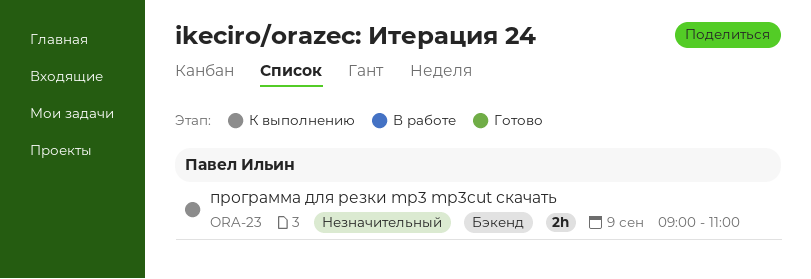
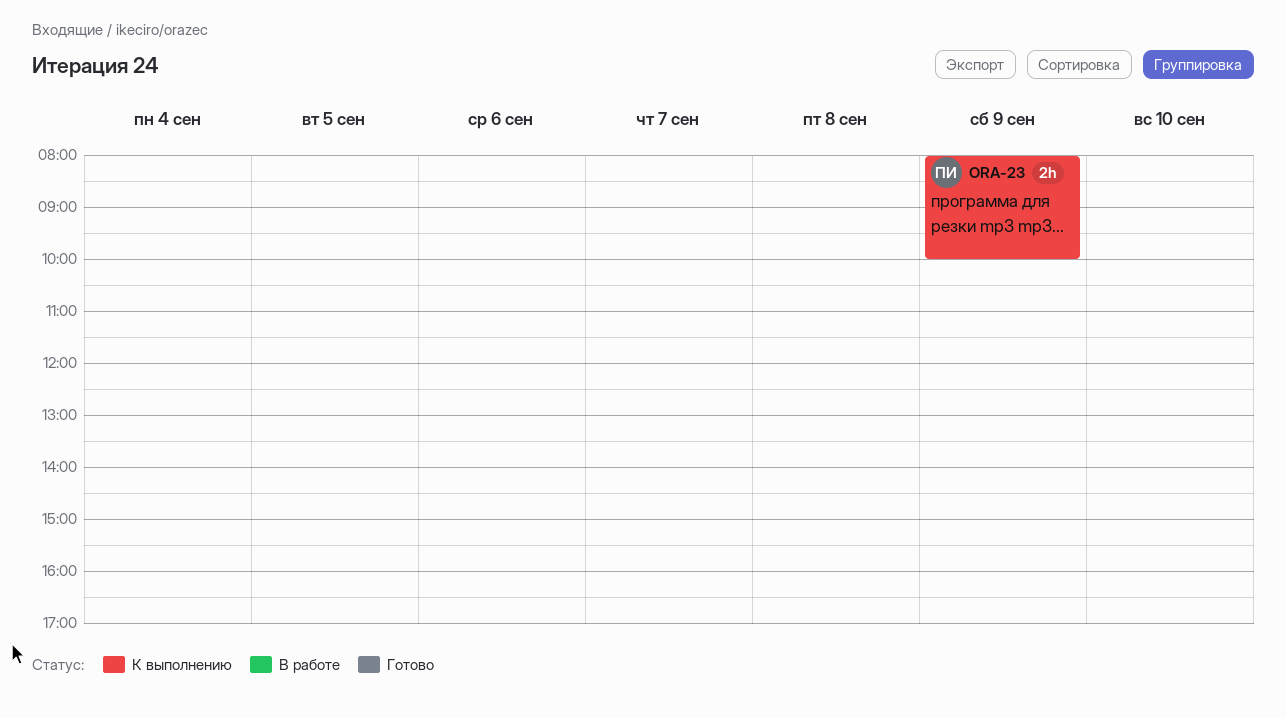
ORA-23, begins: 09:00 -> 08:00
ORA-23, ends: 11:00 -> 10:00

